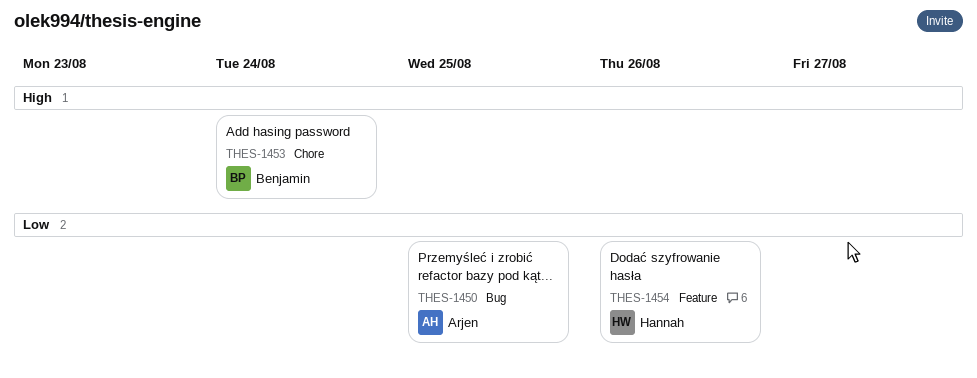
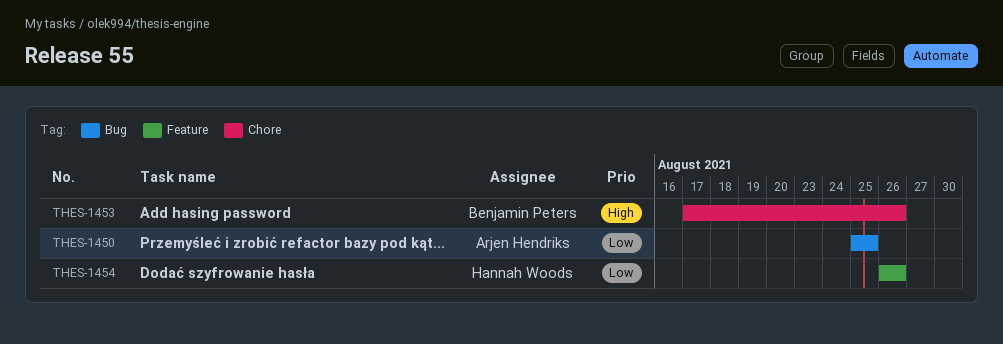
THES-1453, due: Aug 24 -> Aug 26

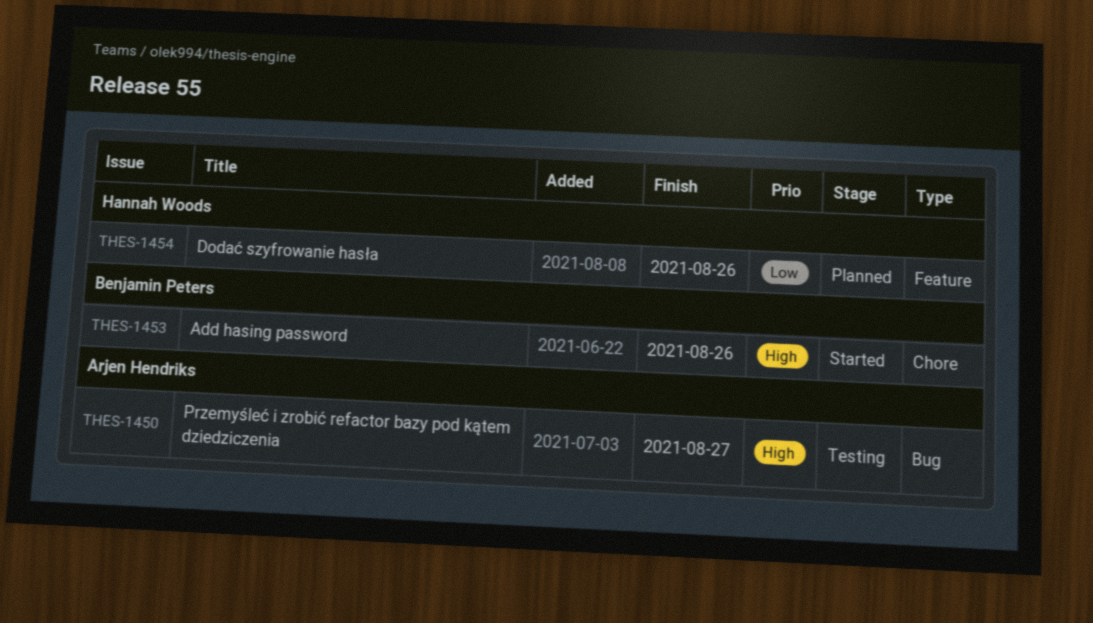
THES-1450, priority: Low -> High
THES-1450, due: Aug 25 -> Aug 27

